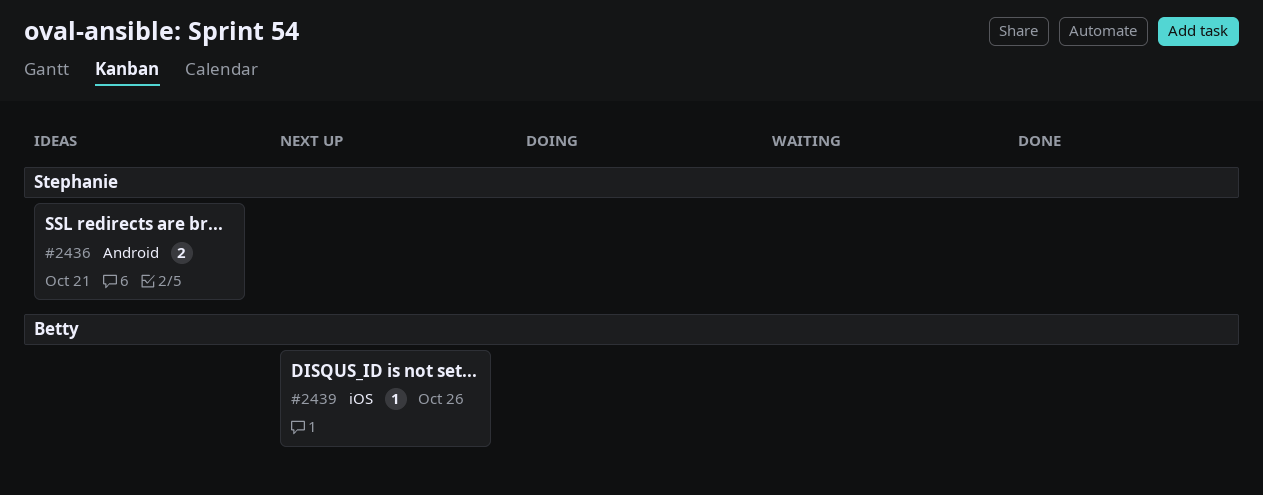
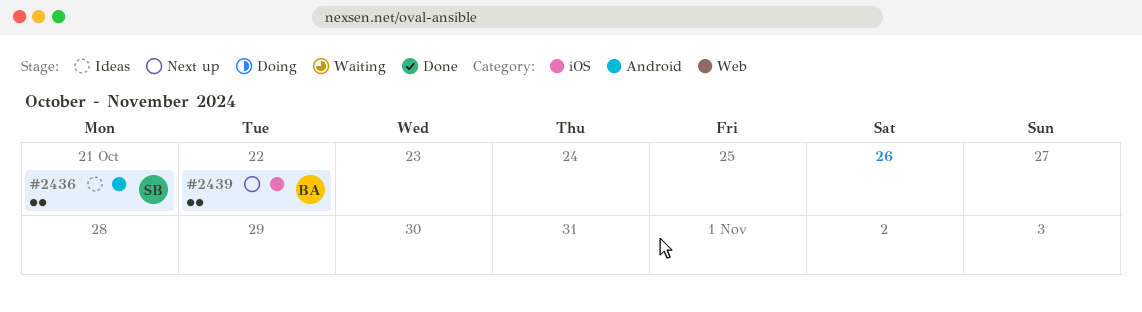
#2439, estimate: 1 -> 2
#2439, due: Oct 26 -> Oct 22

